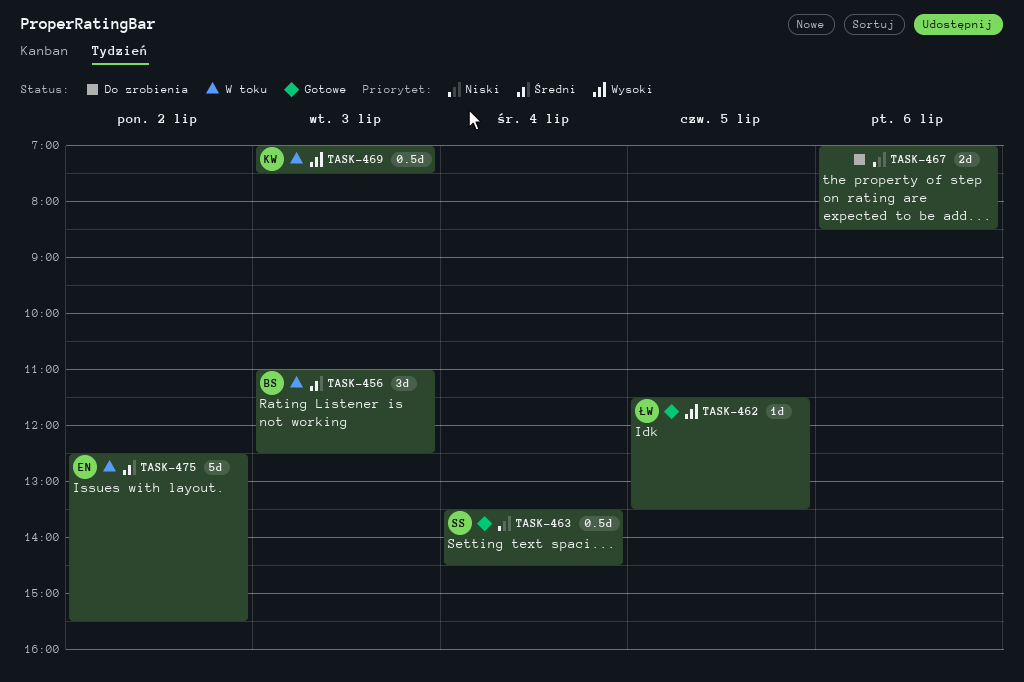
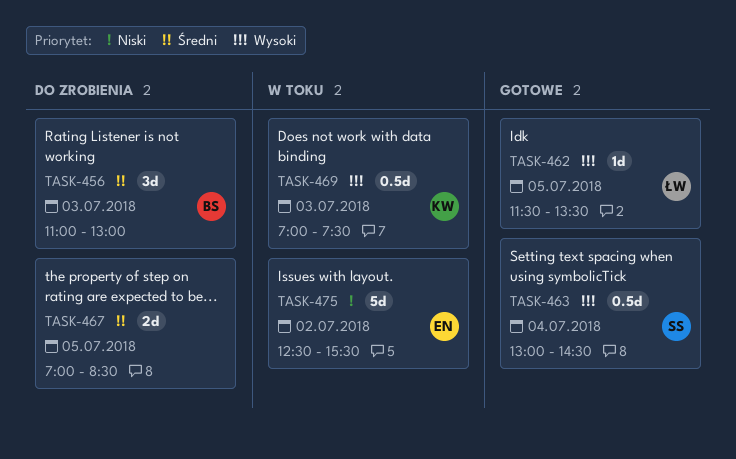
TASK-456, status: W toku -> Do zrobienia
TASK-456, ends: 12:30 -> 13:00
TASK-463, priority: Niski -> Wysoki
TASK-463, begins: 13:30 -> 13:00
TASK-467, priority: Niski -> Średni
TASK-467, day: Jul 6 -> Jul 5
TASK-475, priority: Średni -> Niski

